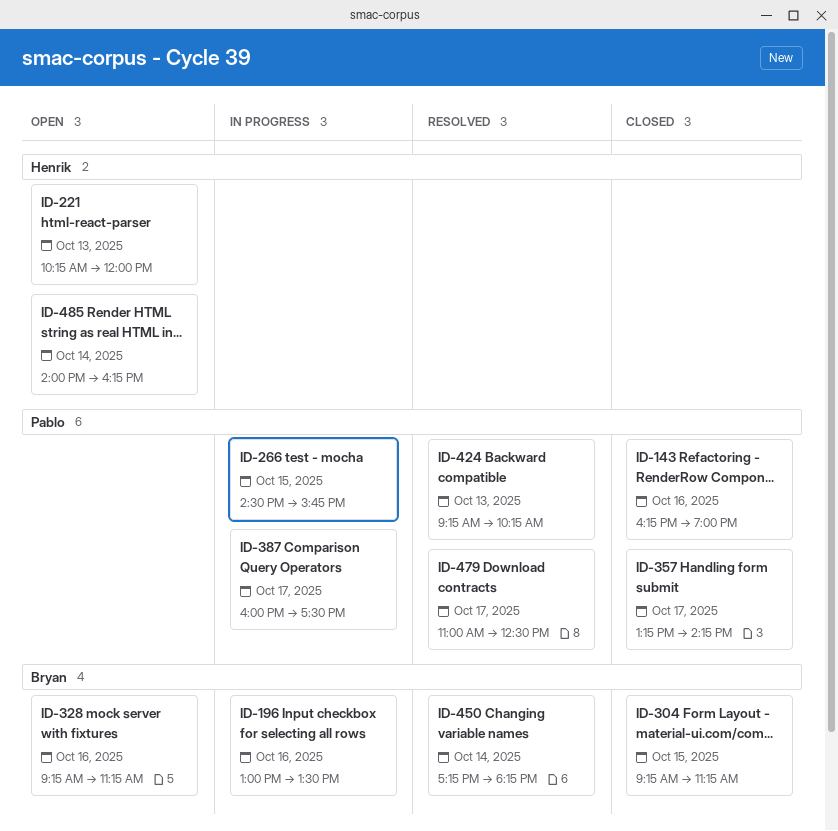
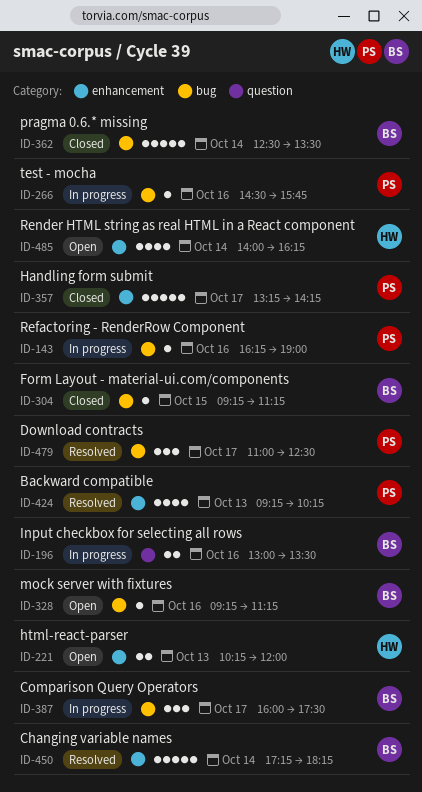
ID-143, status: Closed -> In progress
ID-266, day: Oct 15 -> Oct 16
ID-362: none -> present
ID-387, owner: Pablo -> Bryan

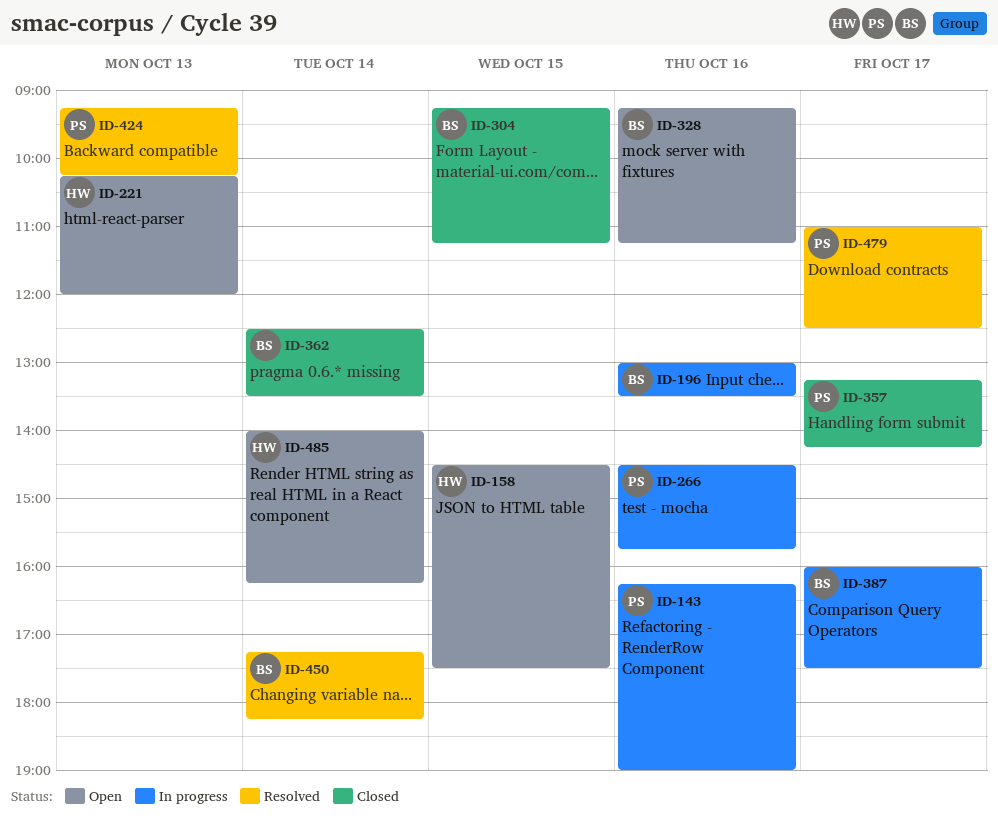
ID-158: none -> present

